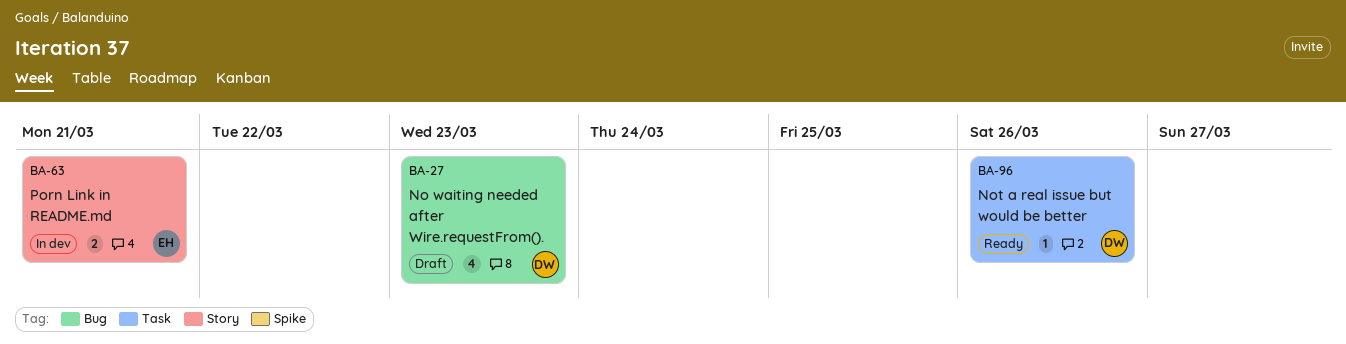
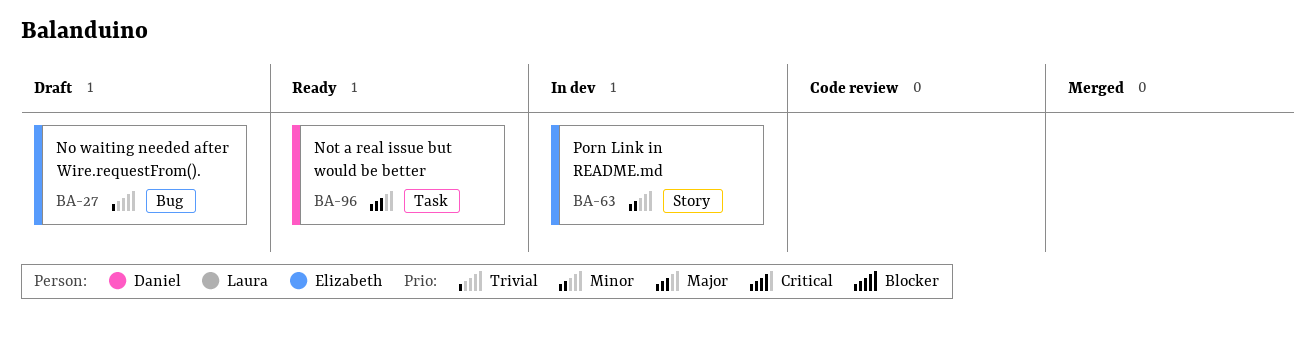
BA-27, owner: Daniel -> Elizabeth

